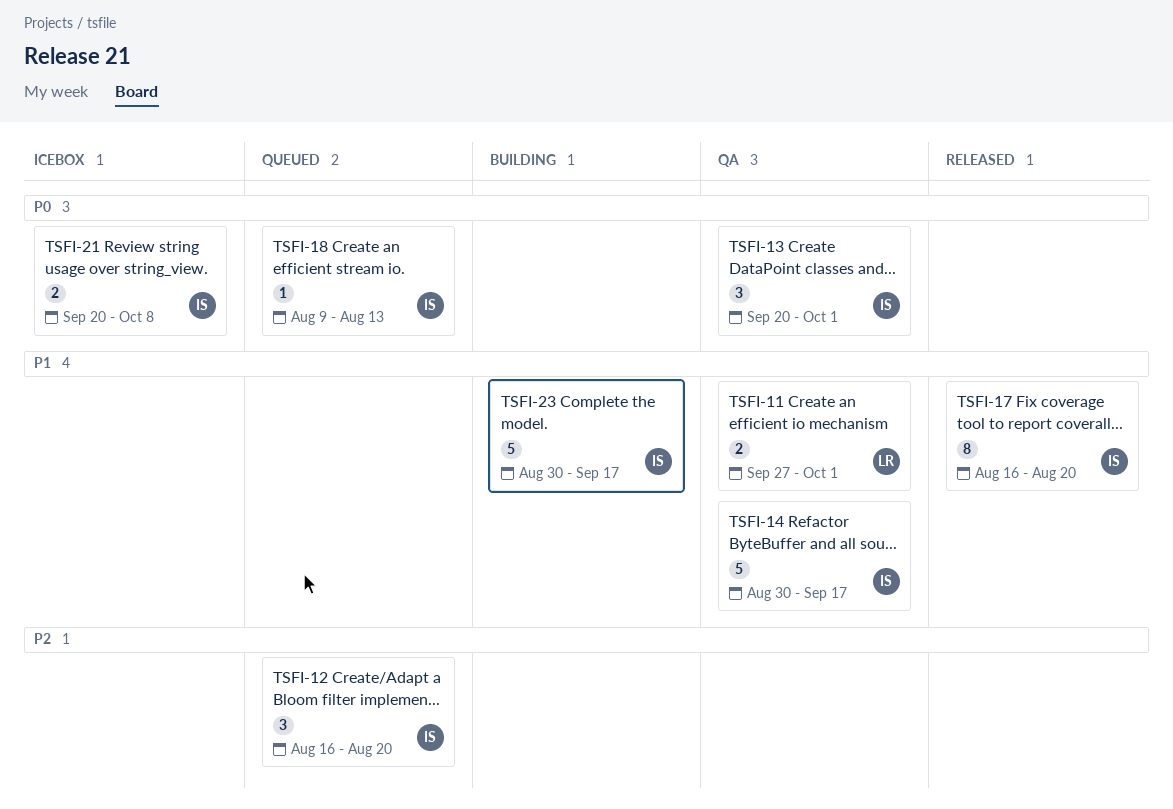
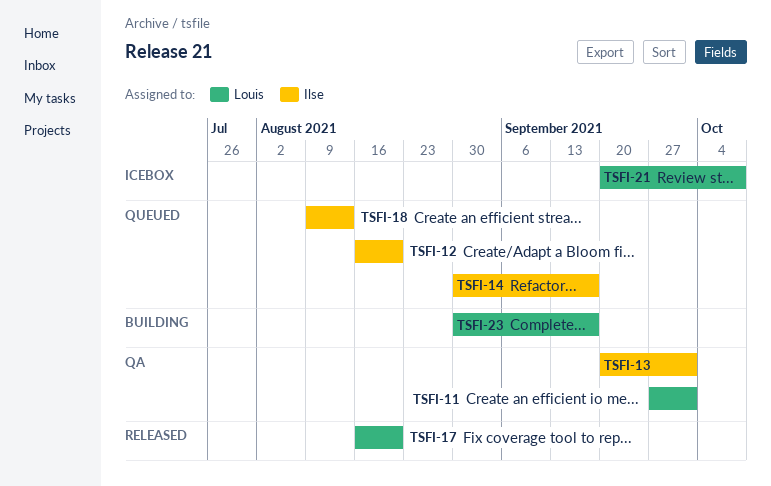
TSFI-14, status: QA -> Queued
TSFI-17, owner: Ilse -> Louis
TSFI-21, owner: Ilse -> Louis
TSFI-23, owner: Ilse -> Louis

